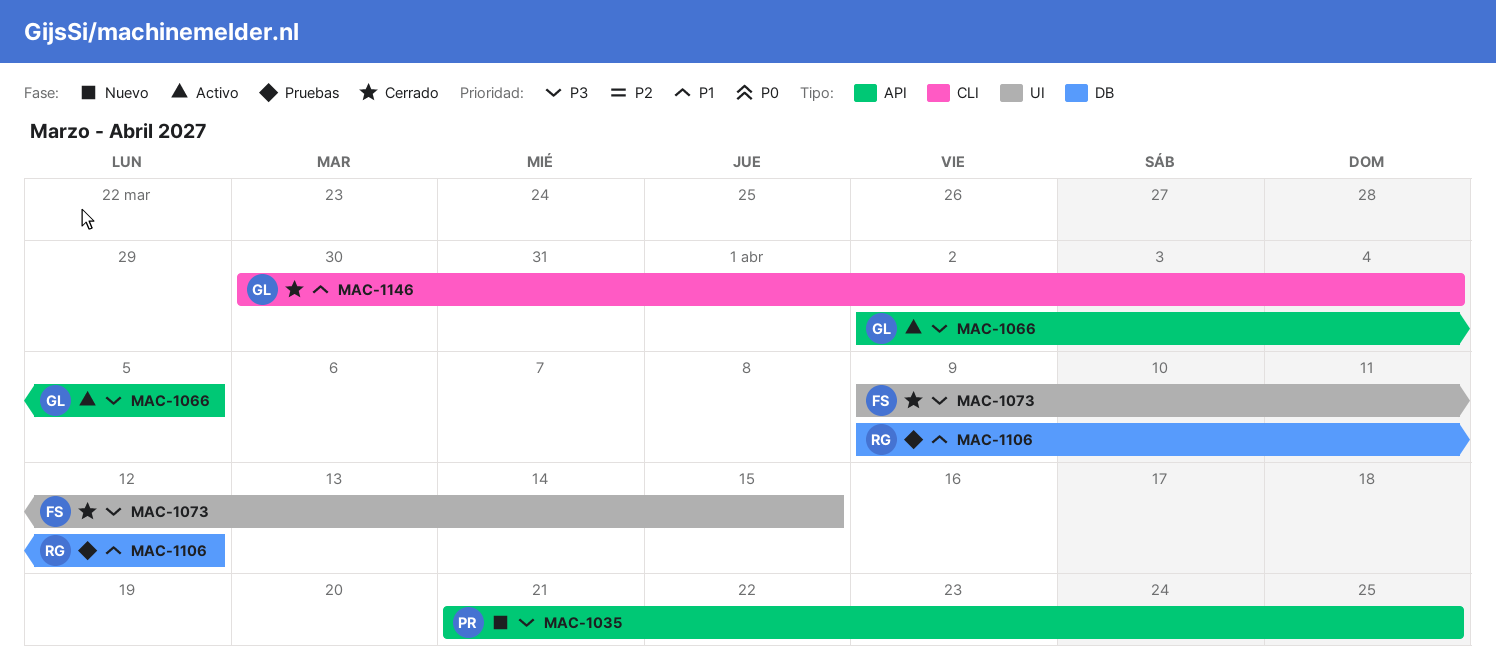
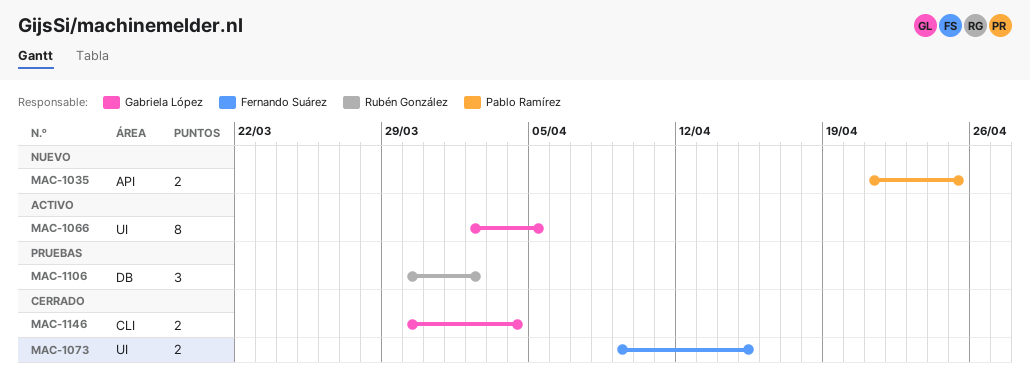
MAC-1066, label: API -> UI
MAC-1106, start: Apr 9 -> Mar 30
MAC-1106, due: Apr 12 -> Apr 2

